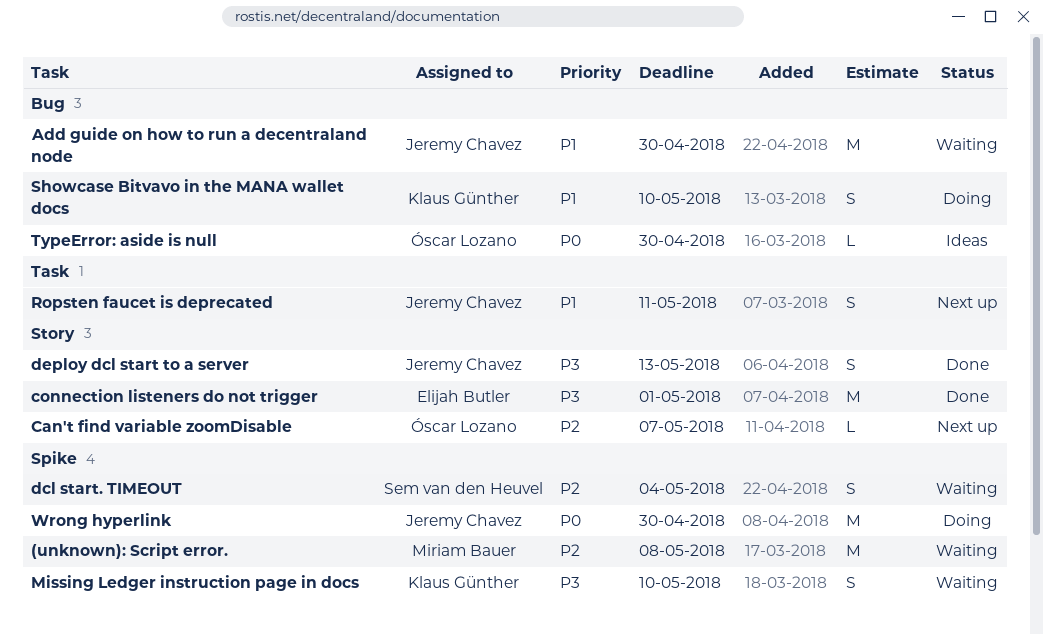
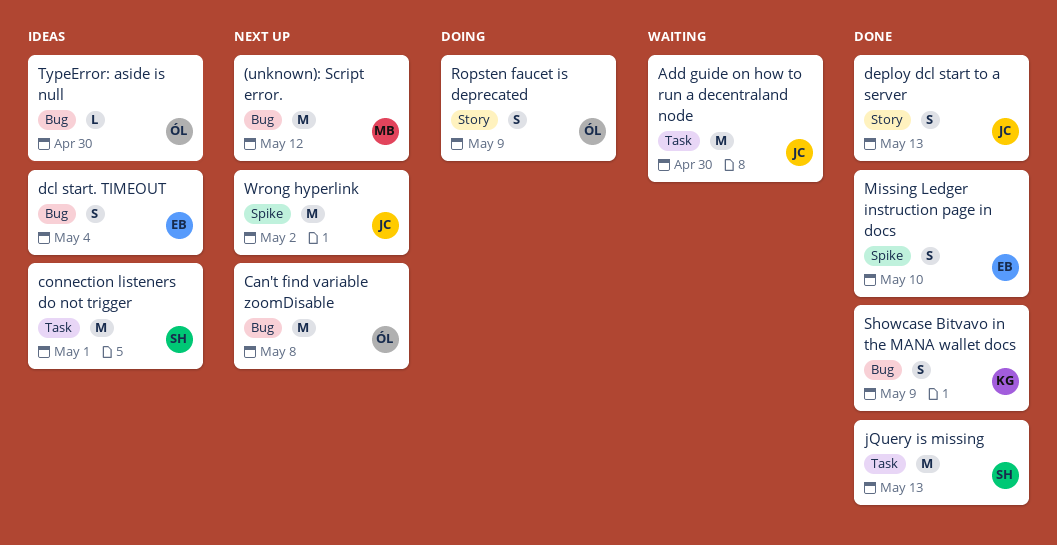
(unknown): Script error., status: Waiting -> Next up
(unknown): Script error., label: Spike -> Bug
(unknown): Script error., due: May 8 -> May 12
Add guide on how to run a decentraland node, label: Bug -> Task
Can't find variable zoomDisable, label: Story -> Bug
Can't find variable zoomDisable, estimate: L -> M
Can't find variable zoomDisable, due: May 7 -> May 8
connection listeners do not trigger, status: Done -> Ideas
connection listeners do not trigger, owner: Elijah Butler -> Sem van den Heuvel
connection listeners do not trigger, label: Story -> Task
dcl start. TIMEOUT, status: Waiting -> Ideas
dcl start. TIMEOUT, owner: Sem van den Heuvel -> Elijah Butler
dcl start. TIMEOUT, label: Spike -> Bug
jQuery is missing: none -> present
Missing Ledger instruction page in docs, status: Waiting -> Done
Missing Ledger instruction page in docs, owner: Klaus Günther -> Elijah Butler
Ropsten faucet is deprecated, status: Next up -> Doing
Ropsten faucet is deprecated, owner: Jeremy Chavez -> Óscar Lozano
Ropsten faucet is deprecated, label: Task -> Story
Ropsten faucet is deprecated, due: May 11 -> May 9
Showcase Bitvavo in the MANA wallet docs, status: Doing -> Done
Showcase Bitvavo in the MANA wallet docs, due: May 10 -> May 9
Wrong hyperlink, status: Doing -> Next up
Wrong hyperlink, due: Apr 30 -> May 2

